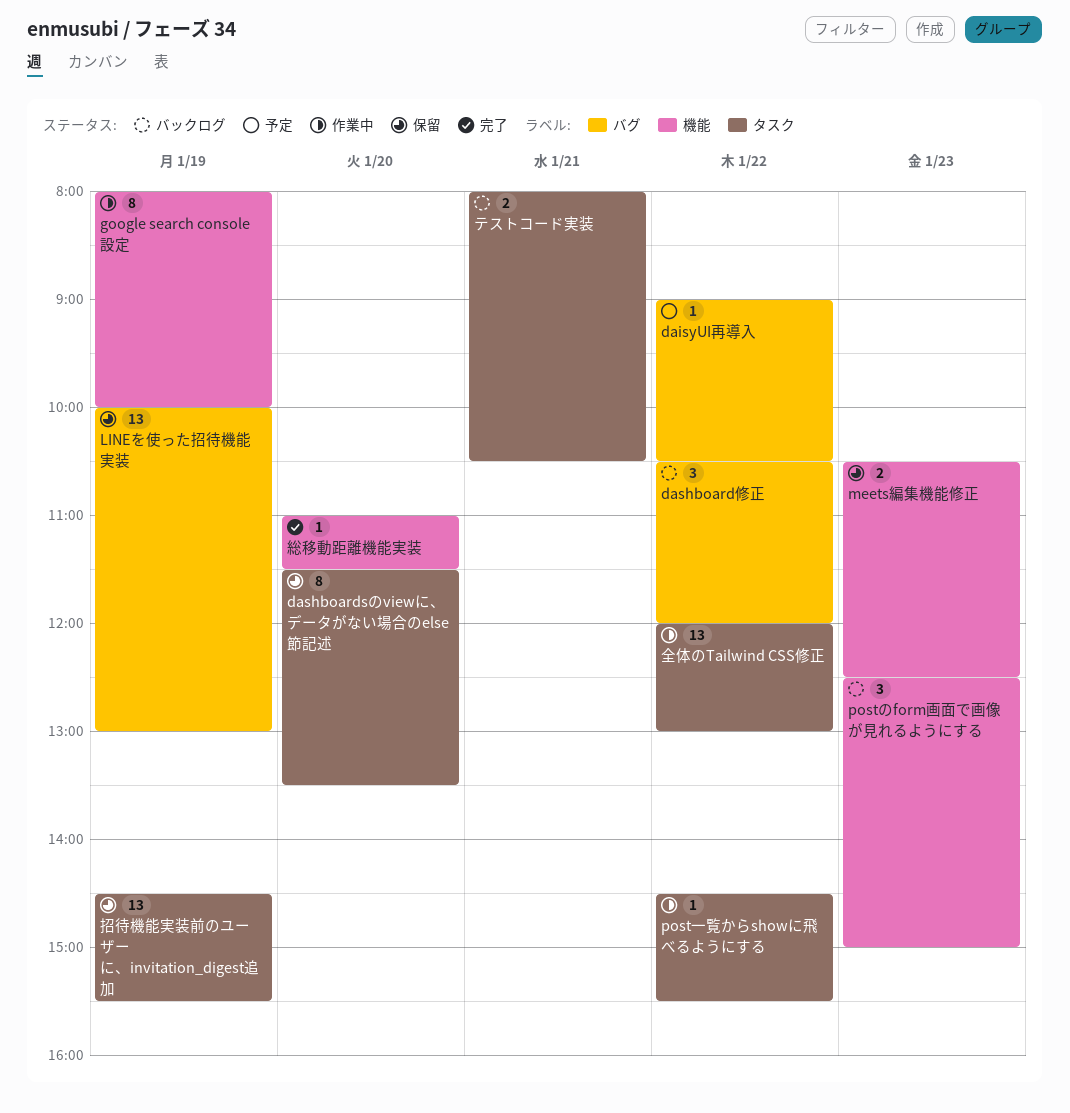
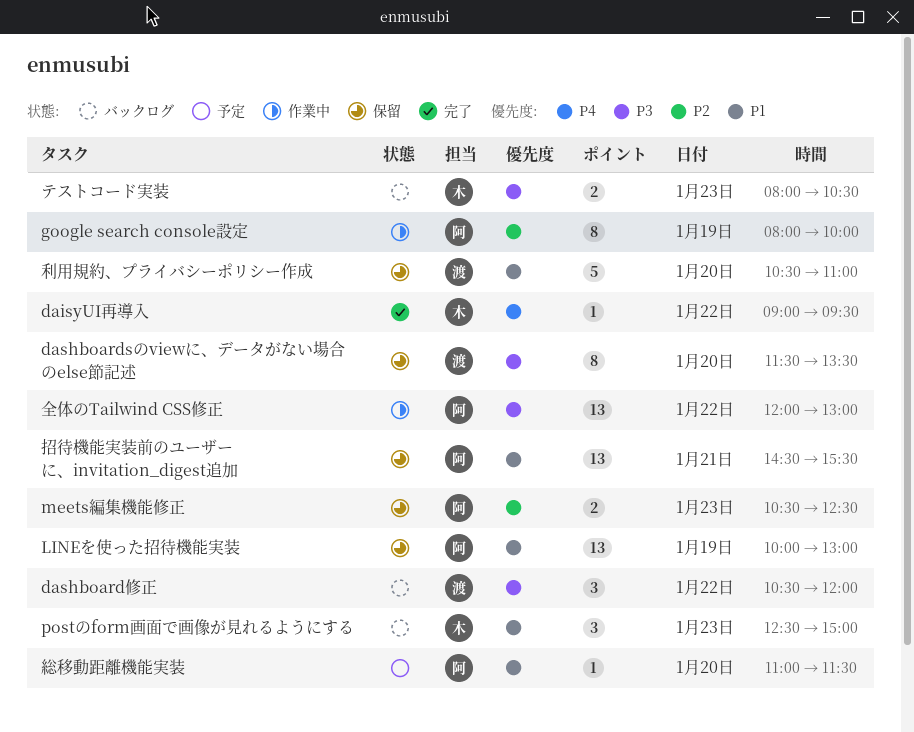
daisyUI再導入, status: 予定 -> 完了
daisyUI再導入, ends: 10:30 -> 09:30
post一覧からshowに飛べるようにする: present -> none
テストコード実装, day: Jan 21 -> Jan 23
利用規約、プライバシーポリシー作成: none -> present
招待機能実装前のユーザーに、invitation_digest追加, day: Jan 19 -> Jan 21
総移動距離機能実装, status: 完了 -> 予定

